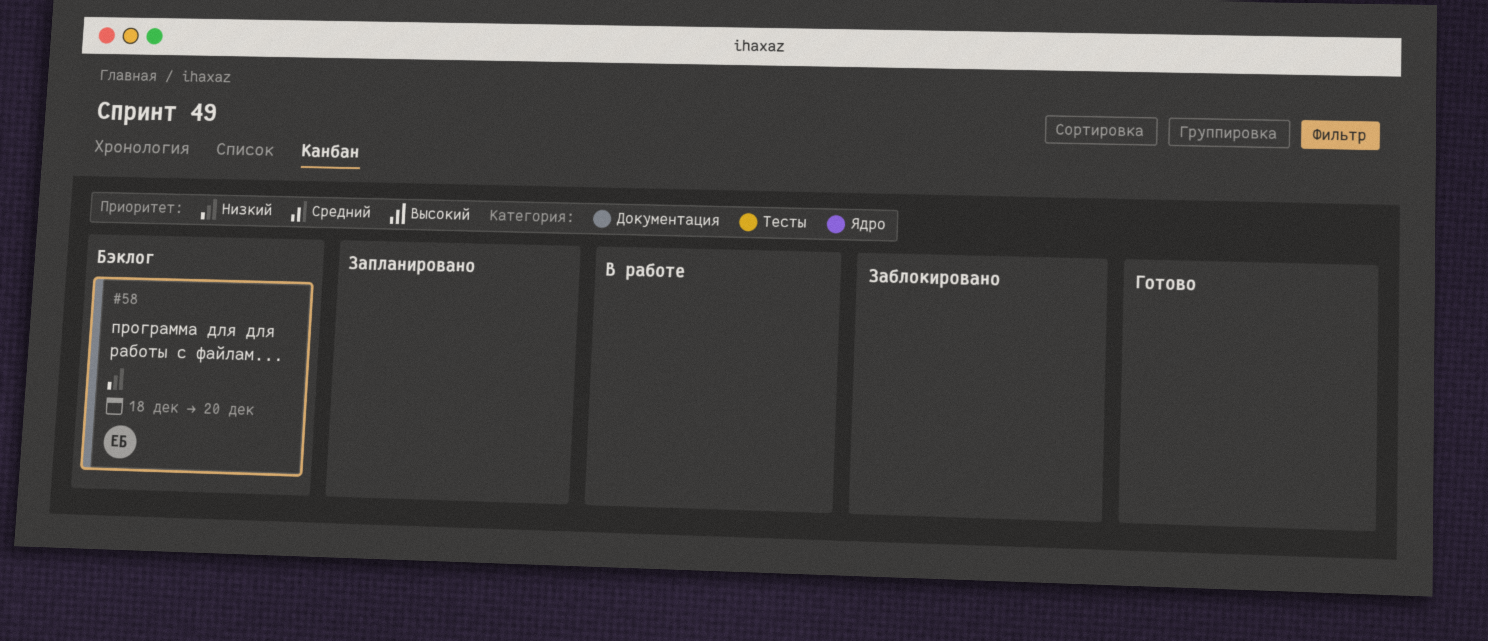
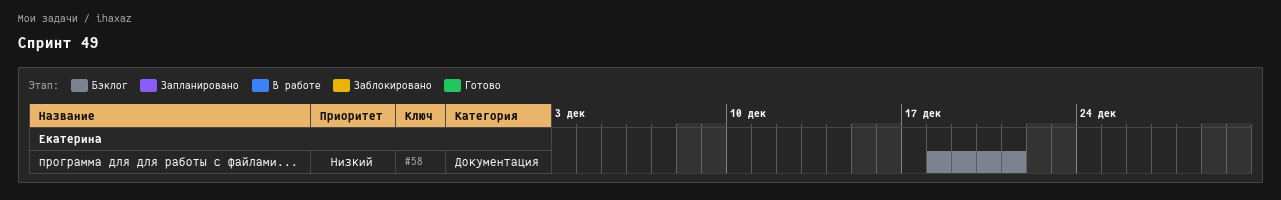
#58, due: Dec 20 -> Dec 21

